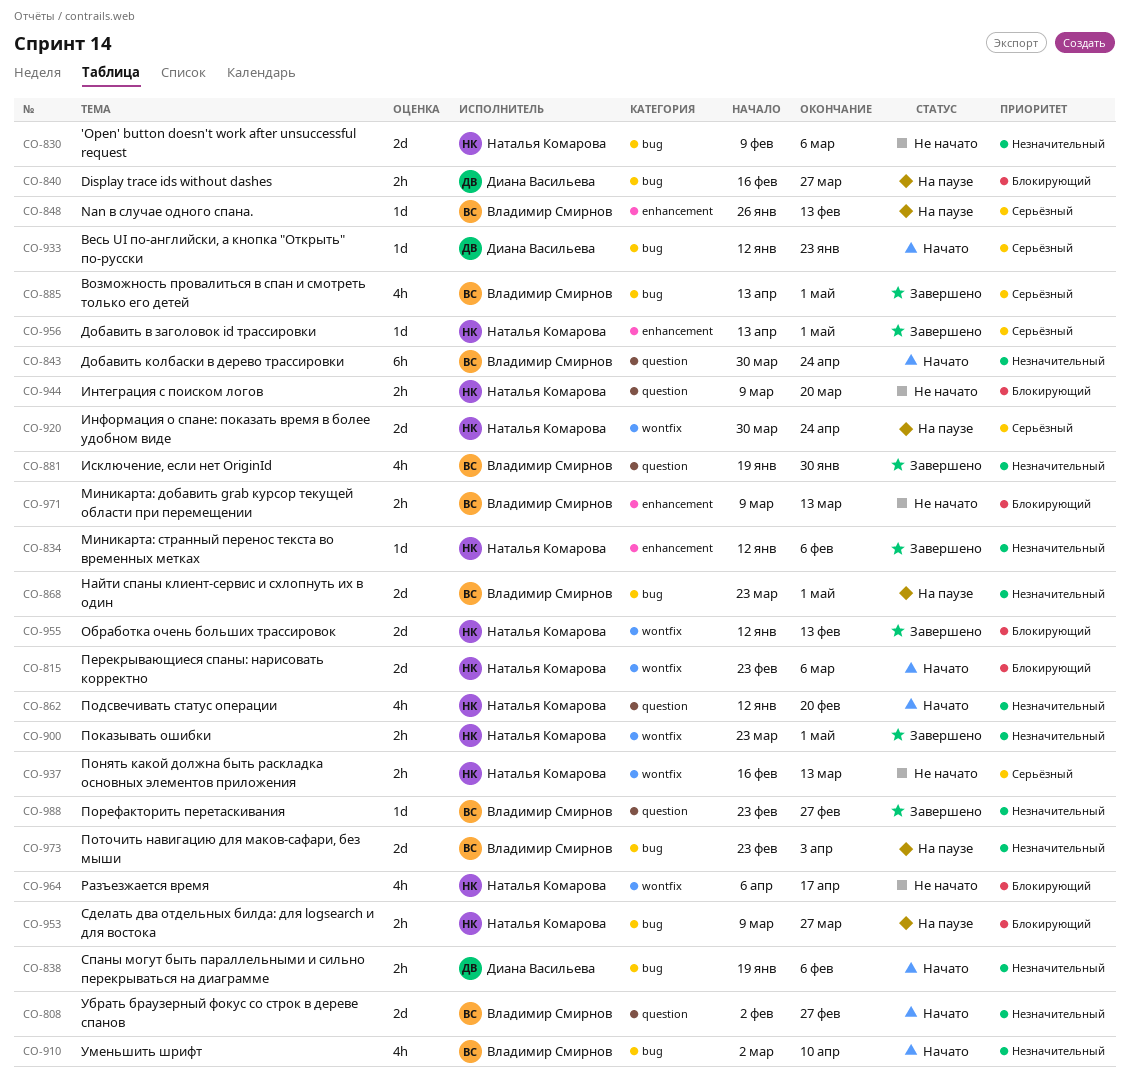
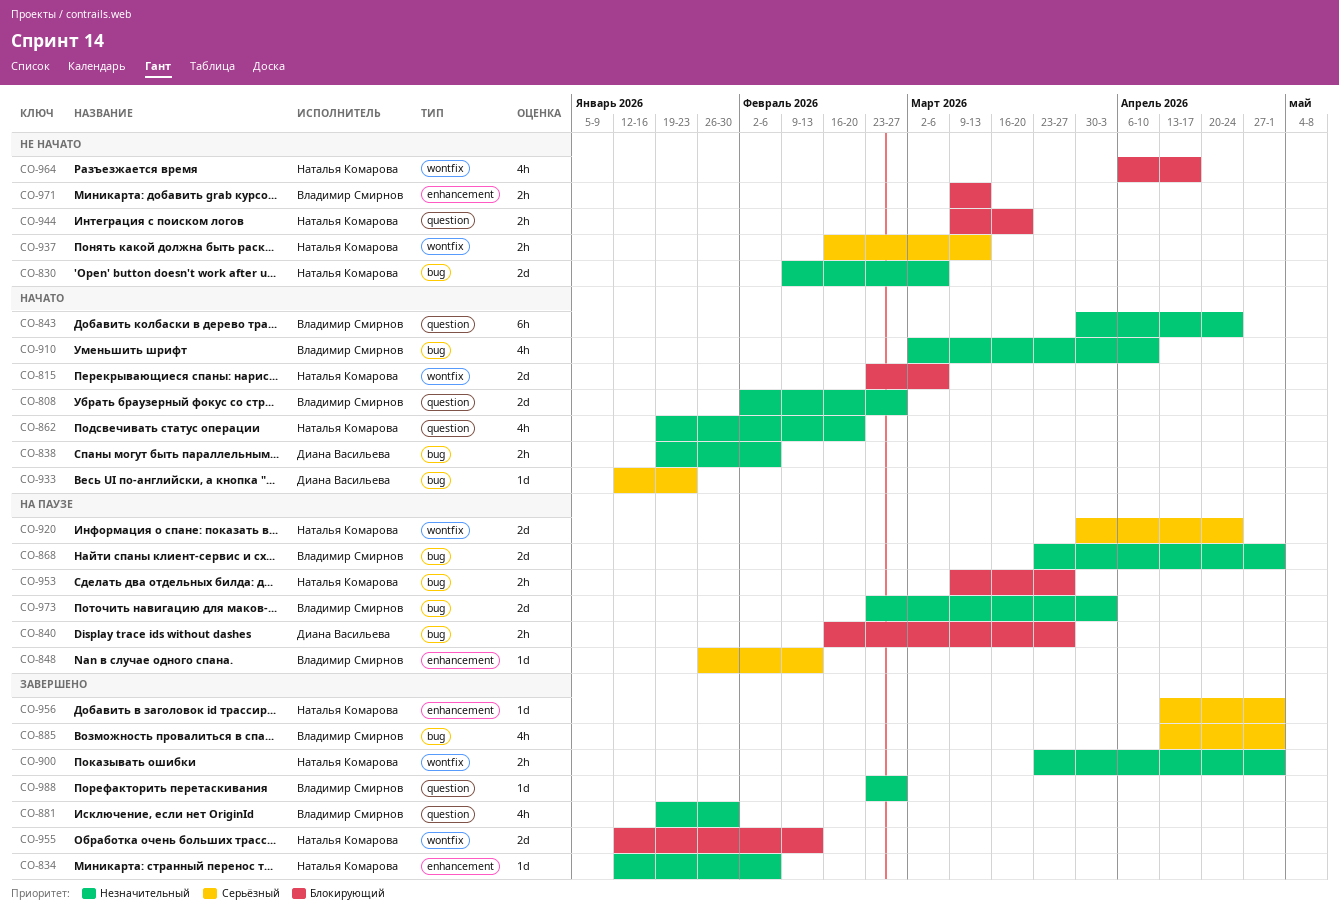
CO-862, start: Jan 12 -> Jan 19

